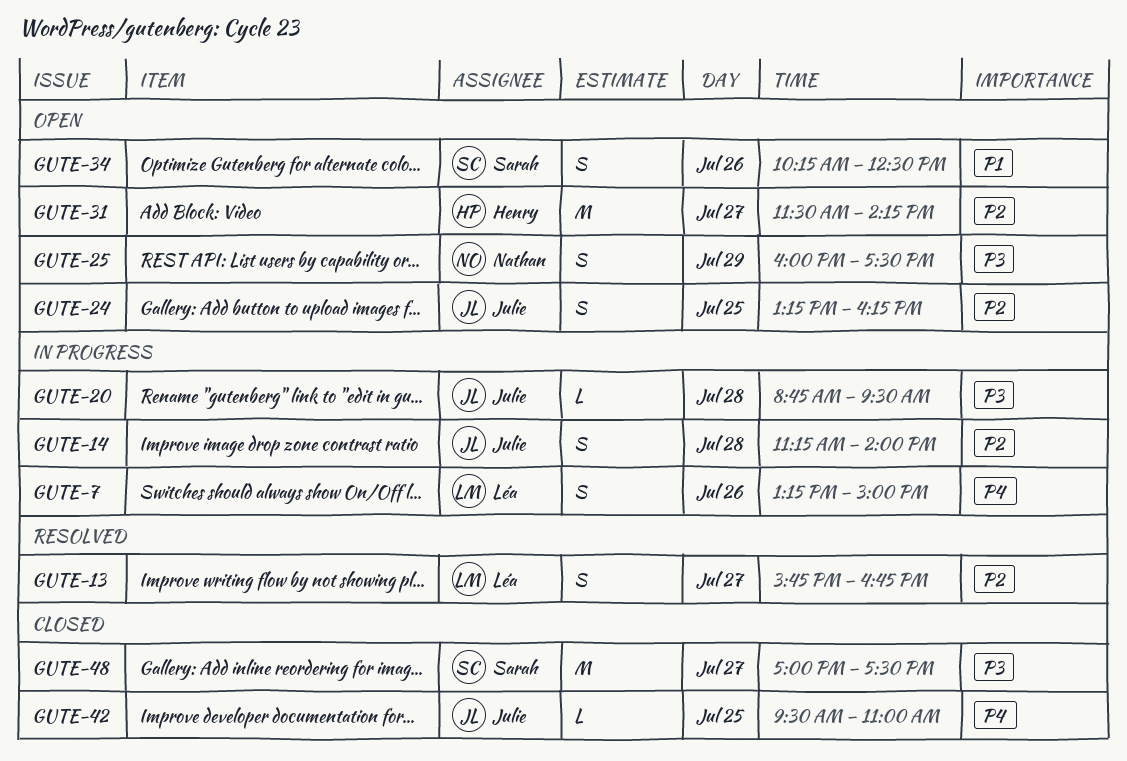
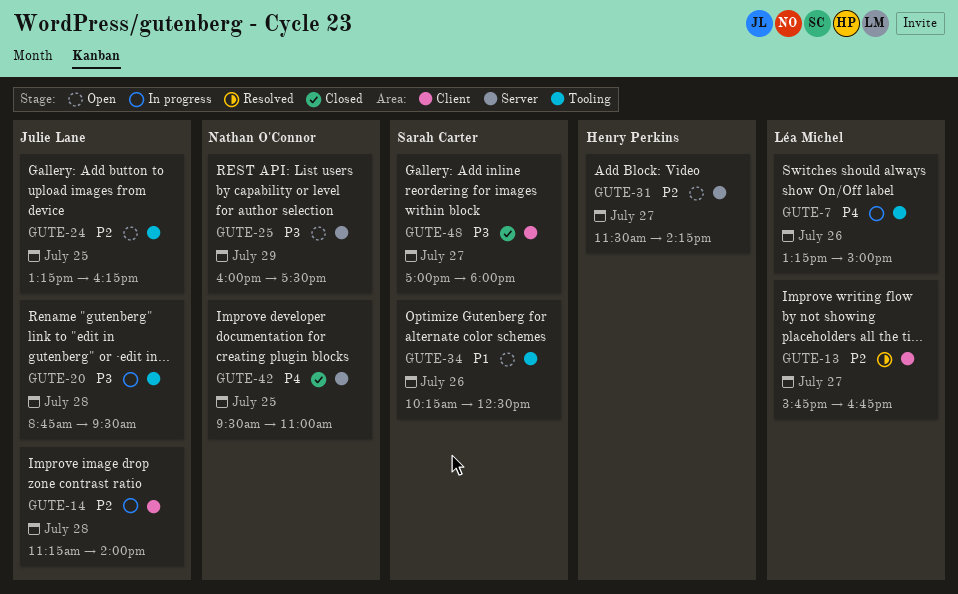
GUTE-42, owner: Julie Lane -> Nathan O'Connor
GUTE-48, ends: 17:30 -> 18:00

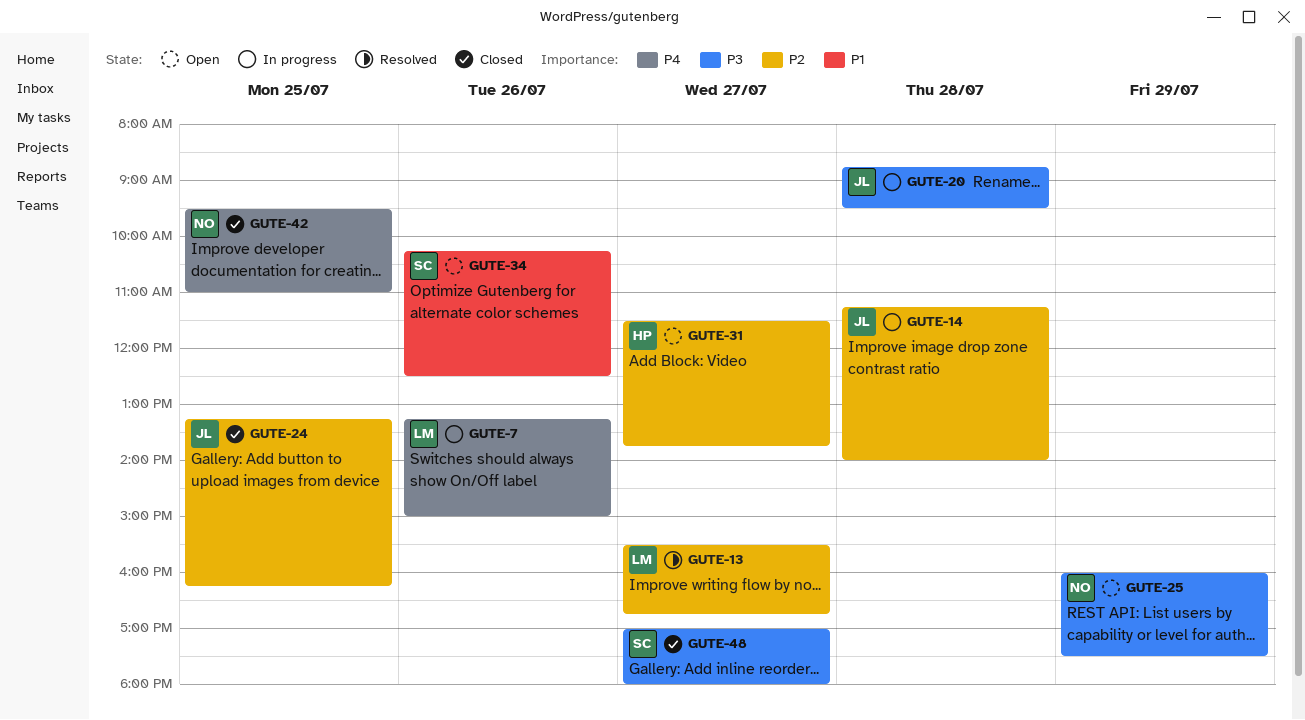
GUTE-13, begins: 15:45 -> 15:30
GUTE-24, status: Open -> Closed
GUTE-31, ends: 14:15 -> 13:45

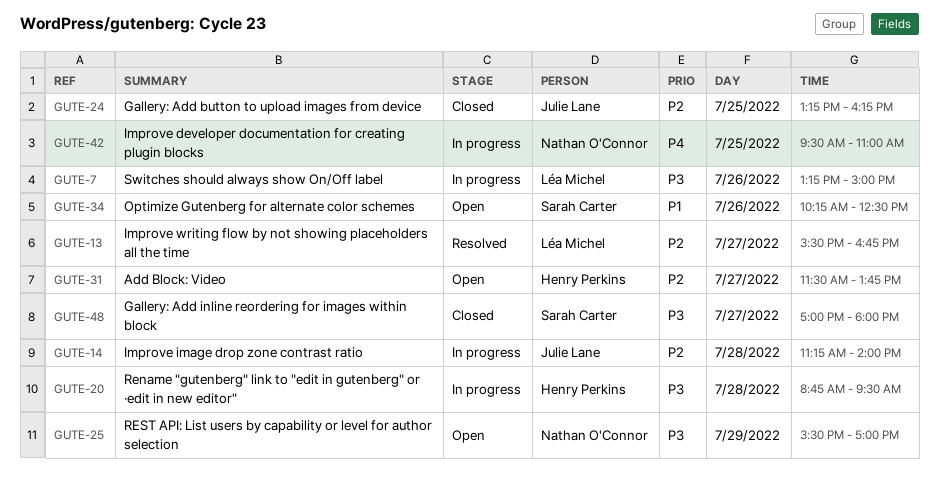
GUTE-7, priority: P4 -> P3
GUTE-20, owner: Julie Lane -> Henry Perkins
GUTE-25, begins: 16:00 -> 15:30
GUTE-25, ends: 17:30 -> 17:00
GUTE-42, status: Closed -> In progress

